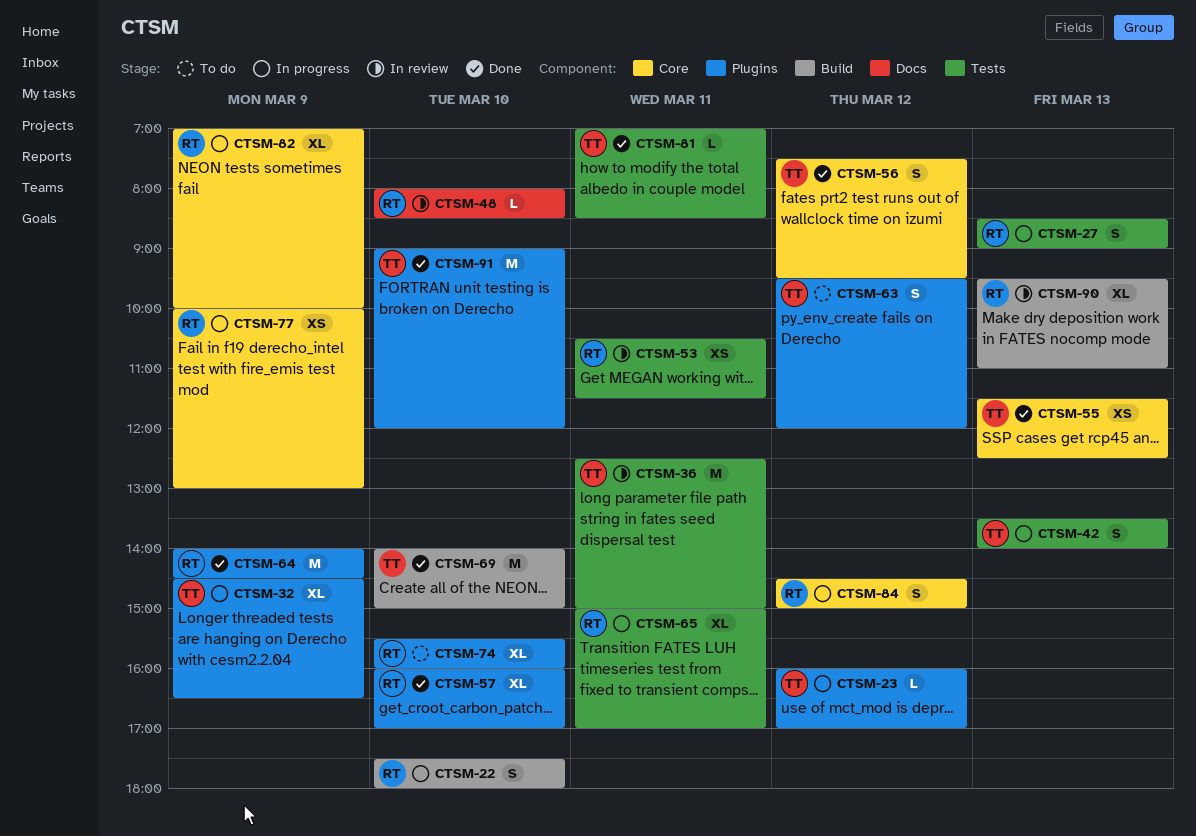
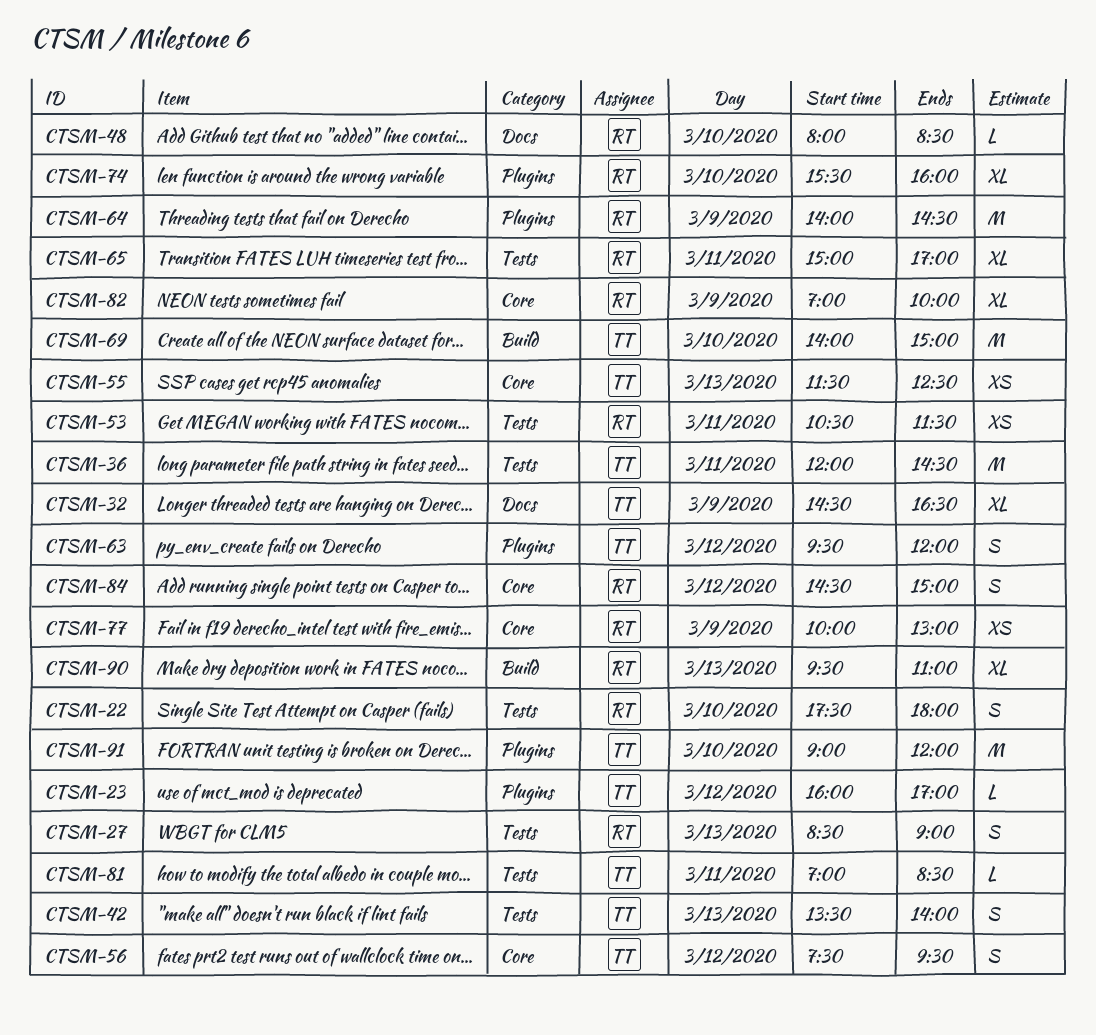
CTSM-22, label: Build -> Tests
CTSM-32, label: Plugins -> Docs
CTSM-36, begins: 12:30 -> 12:00
CTSM-36, ends: 15:00 -> 14:30
CTSM-57: present -> none

